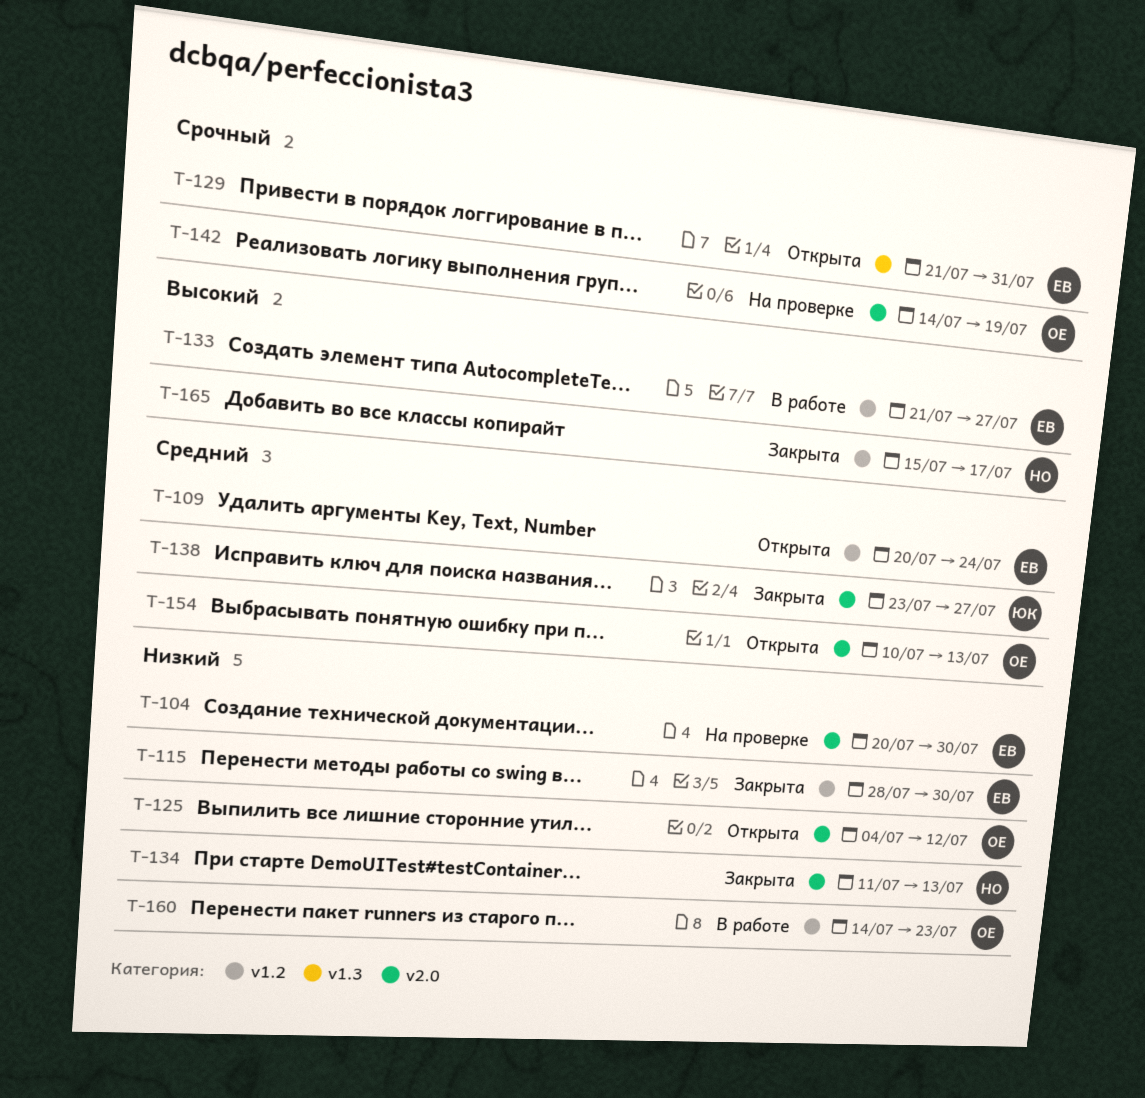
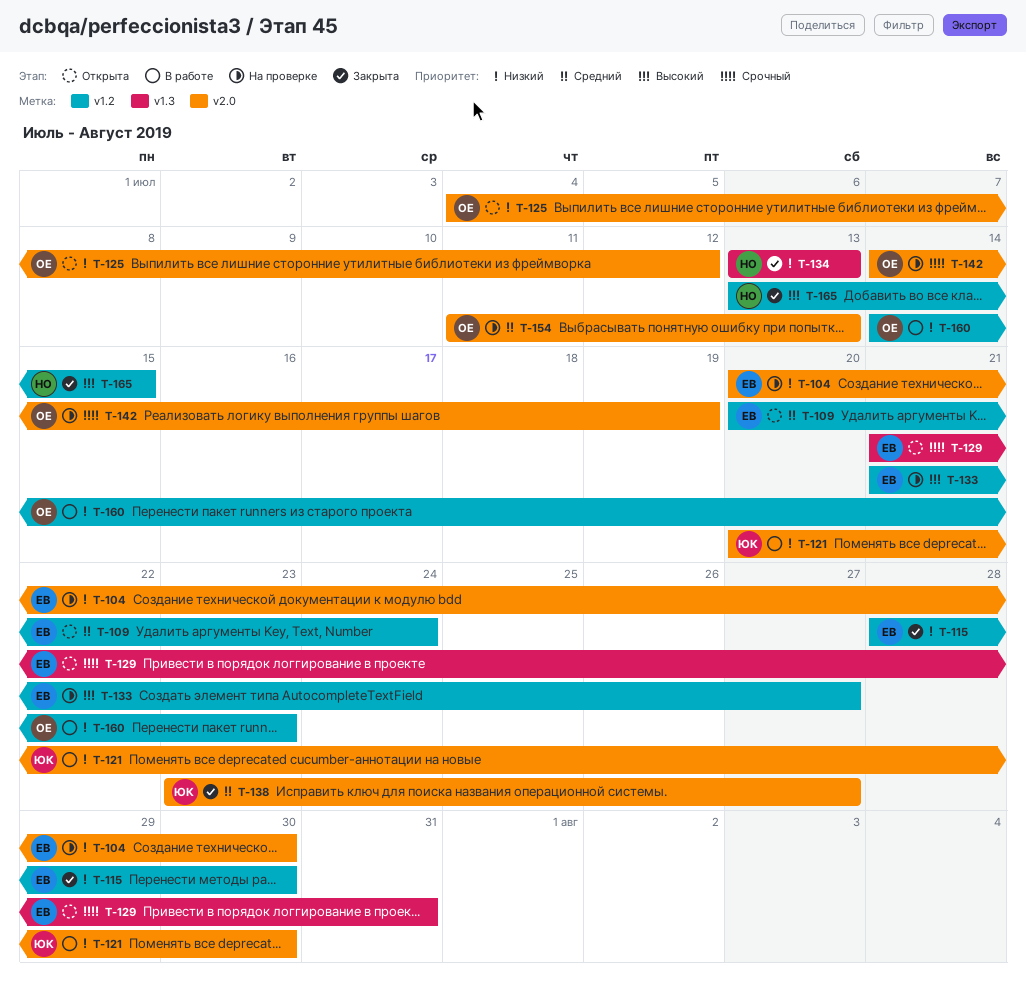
T-121: none -> present
T-133, status: В работе -> На проверке
T-134, label: v2.0 -> v1.3
T-134, start: Jul 11 -> Jul 13
T-154, status: Открыта -> На проверке
T-154, start: Jul 10 -> Jul 11
T-165, start: Jul 15 -> Jul 13
T-165, due: Jul 17 -> Jul 15

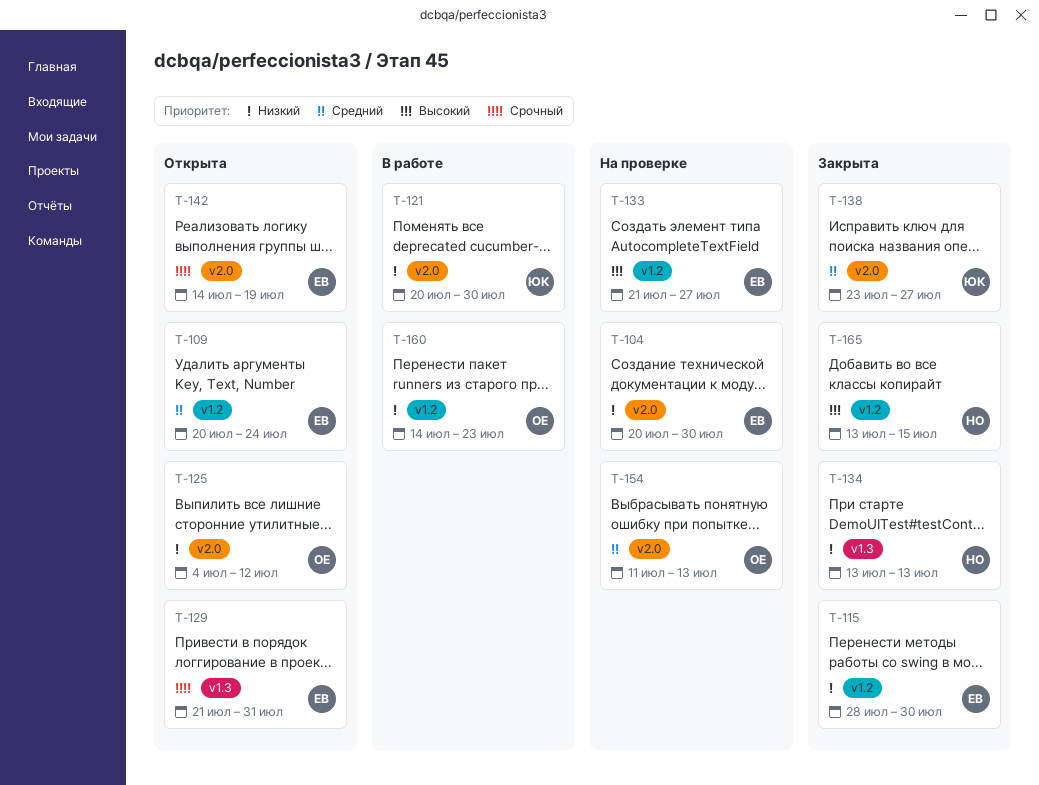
T-142, status: На проверке -> Открыта
T-142, owner: ОЕ -> ЕВ

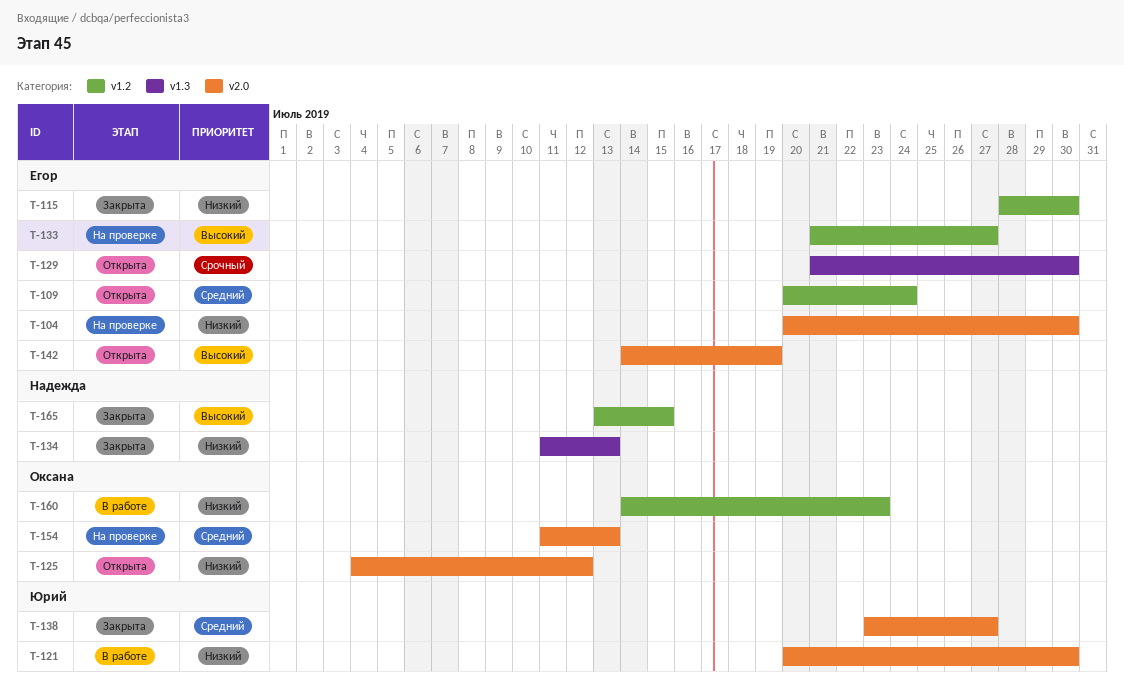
T-129, due: Jul 31 -> Jul 30
T-134, start: Jul 13 -> Jul 11
T-142, priority: Срочный -> Высокий

